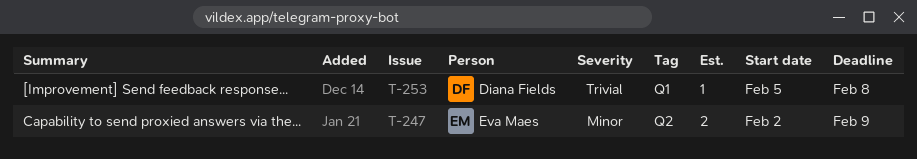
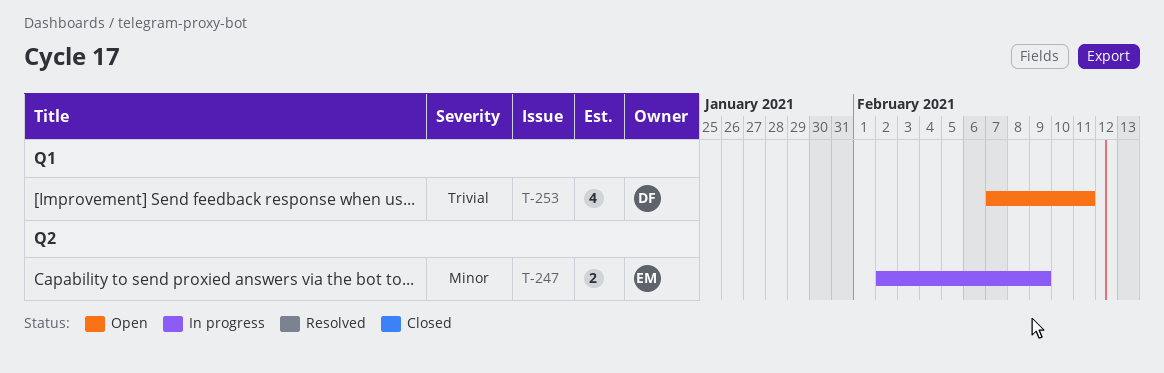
T-253, estimate: 1 -> 4
T-253, start: Feb 5 -> Feb 7
T-253, due: Feb 8 -> Feb 11

